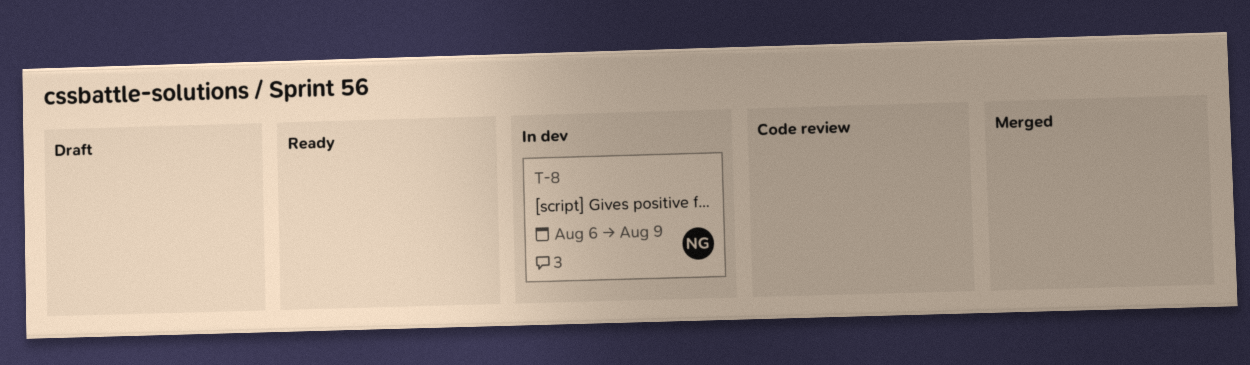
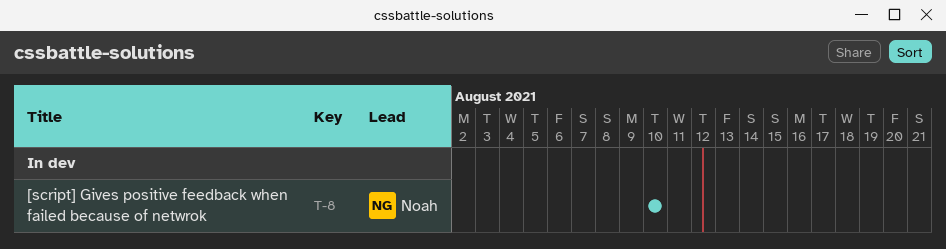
T-8, start: Aug 6 -> Aug 10
T-8, due: Aug 9 -> Aug 10

